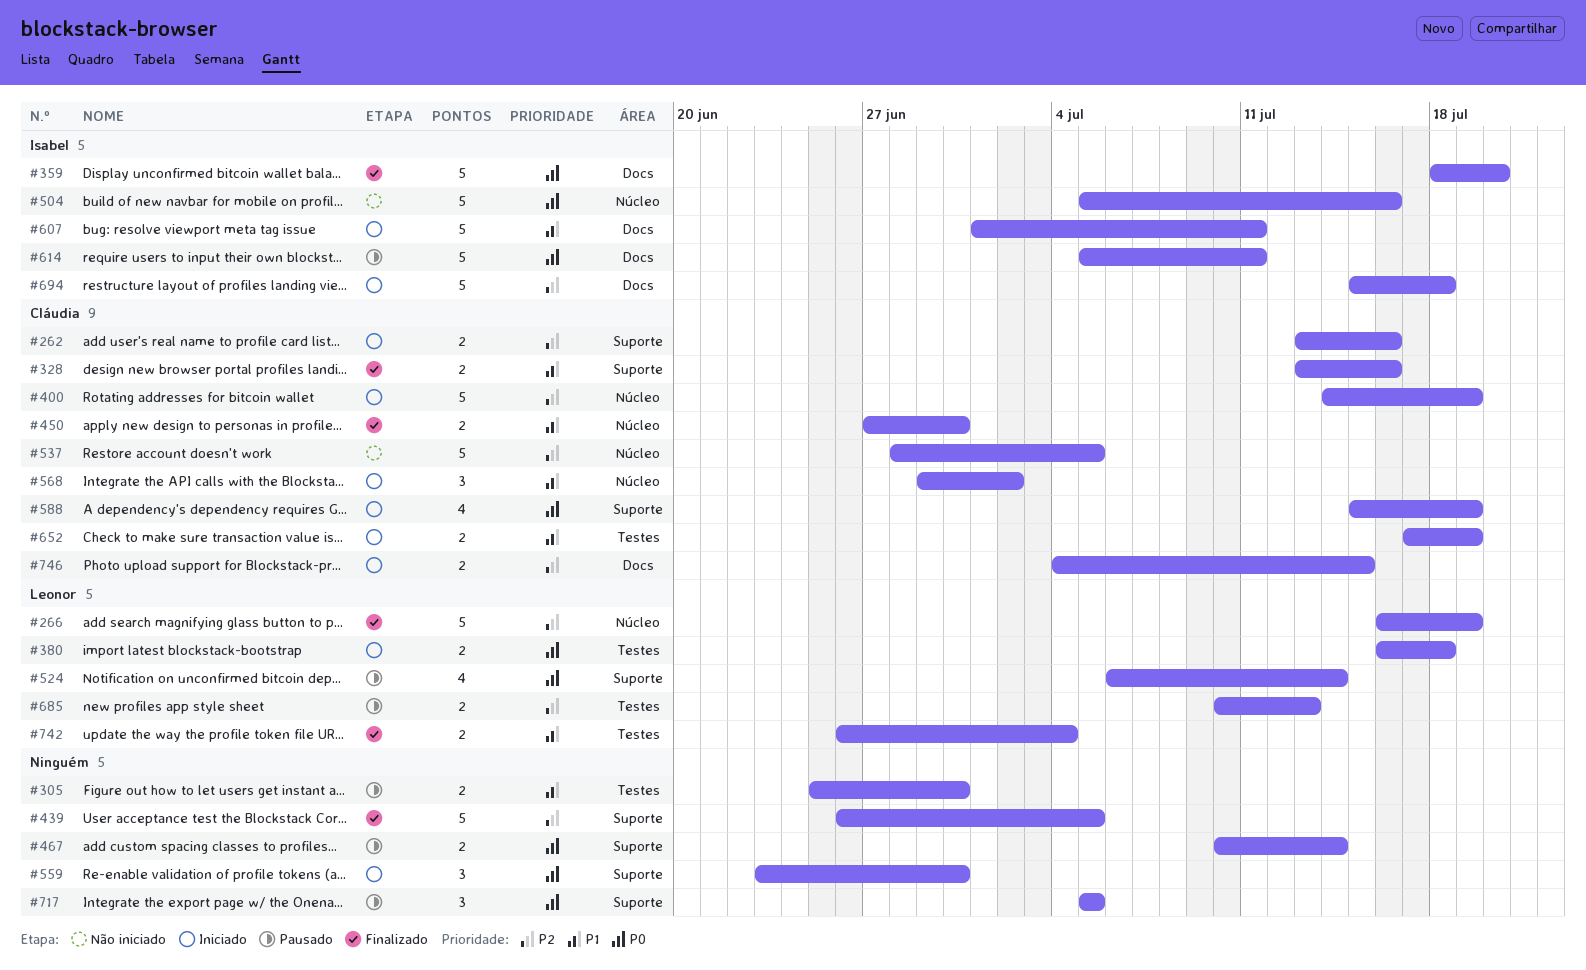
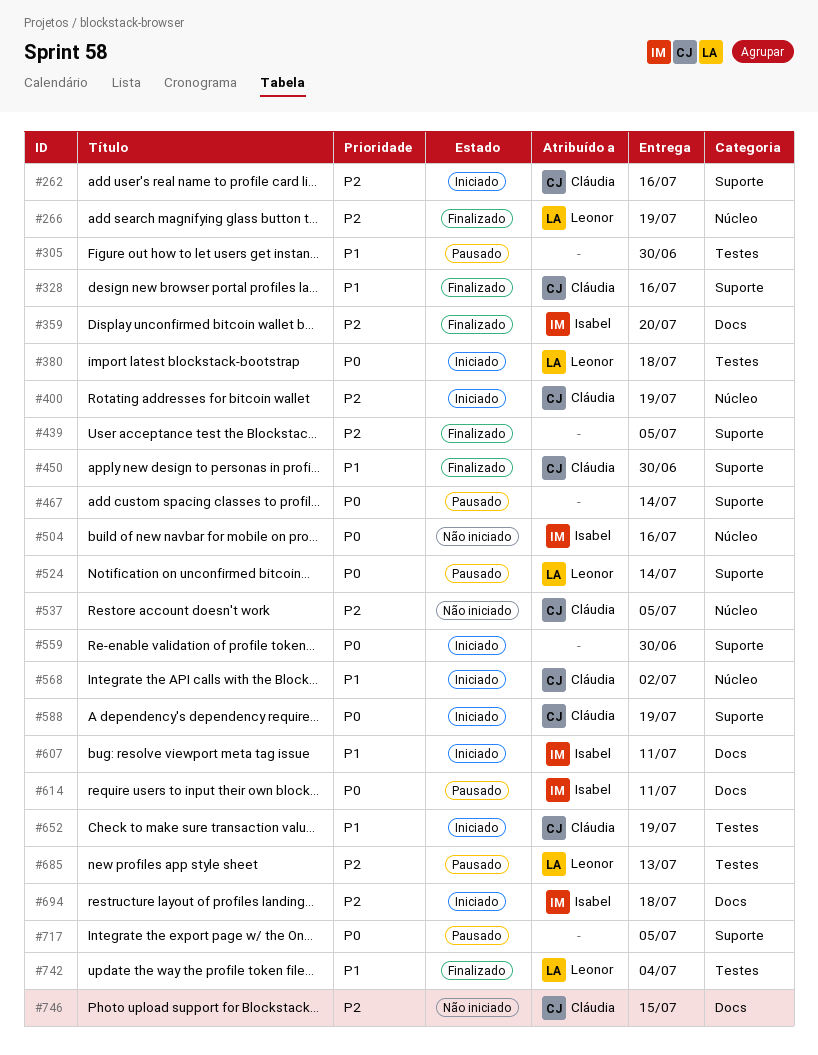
#359, priority: P0 -> P2
#450, label: Núcleo -> Suporte
#746, status: Iniciado -> Não iniciado

